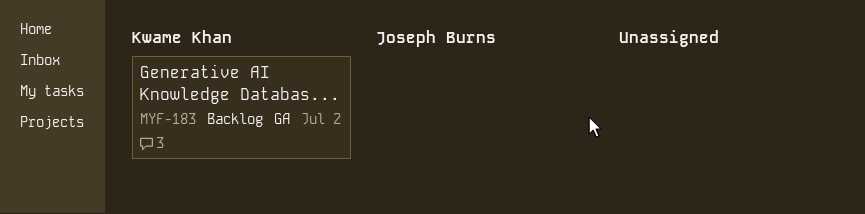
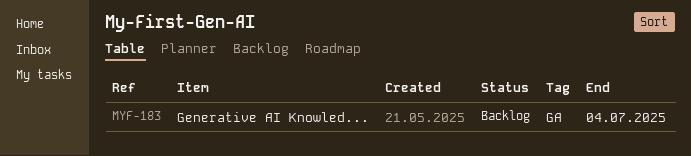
MYF-183, due: Jul 2 -> Jul 4

